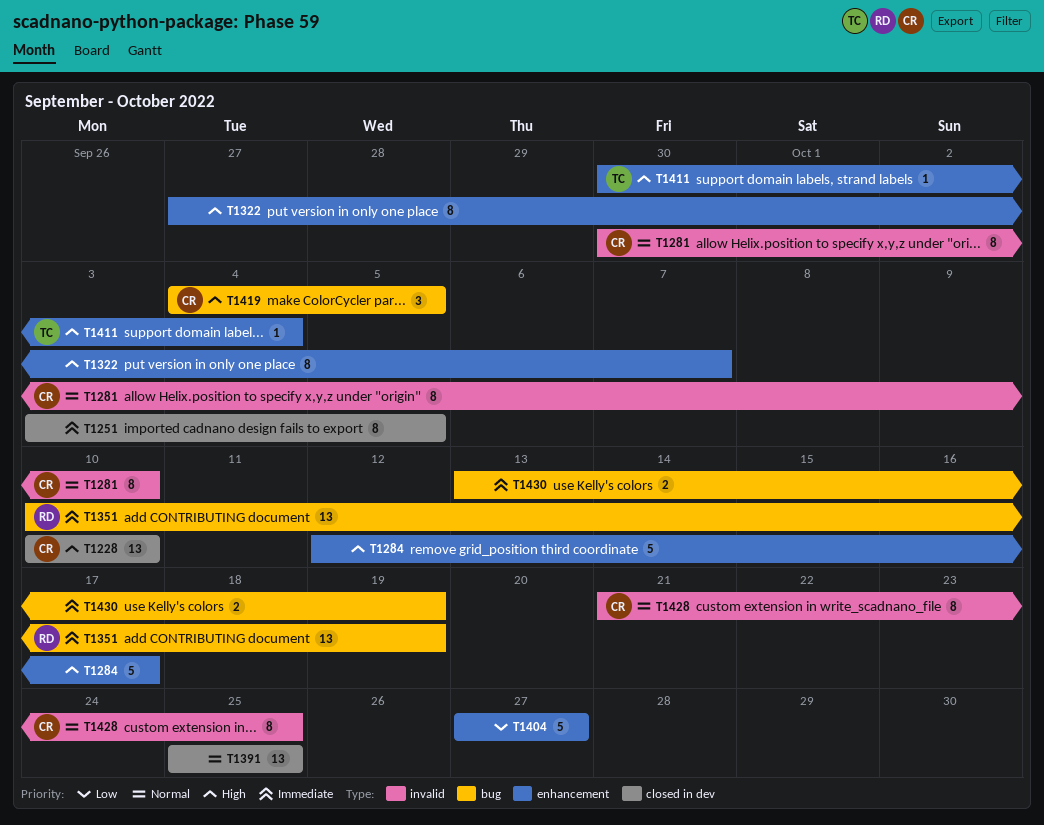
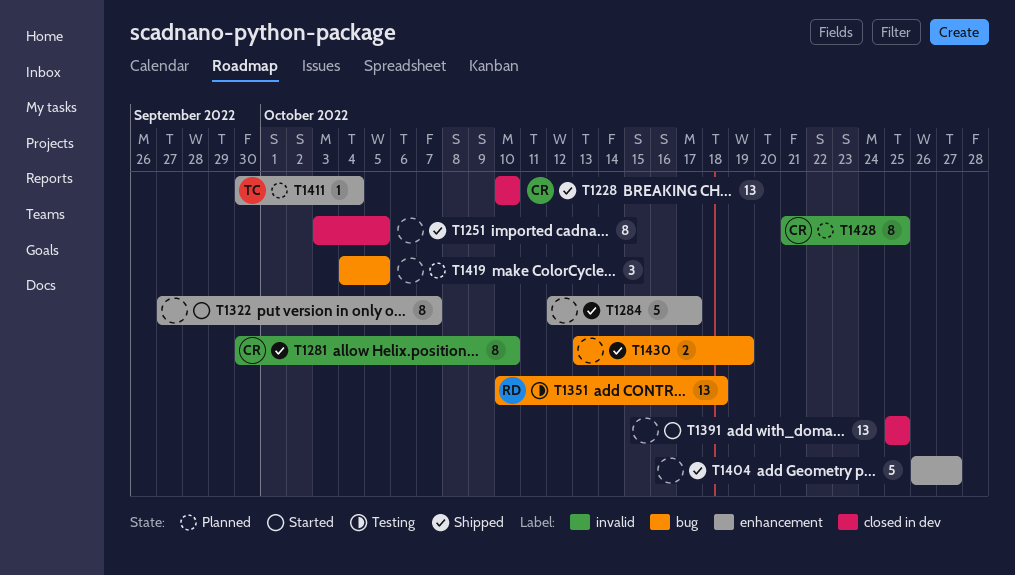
T1351, due: Oct 19 -> Oct 18
T1404, start: Oct 27 -> Oct 26
T1419, owner: CR -> none

